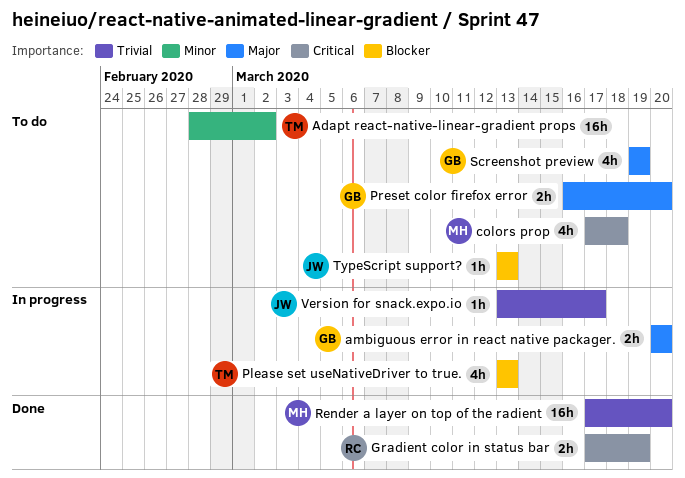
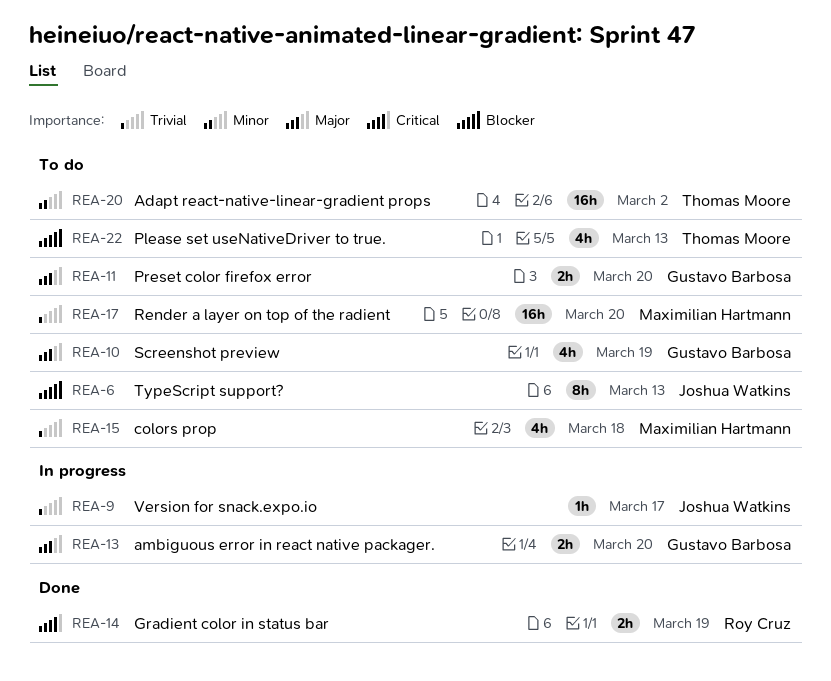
colors prop, priority: Critical -> Trivial
Please set useNativeDriver to true., status: In progress -> To do
Render a layer on top of the radient, status: Done -> To do
TypeScript support?, estimate: 1h -> 8h

